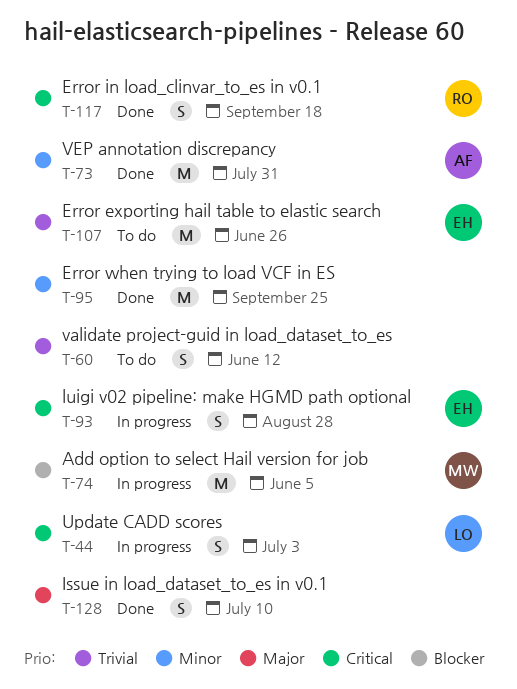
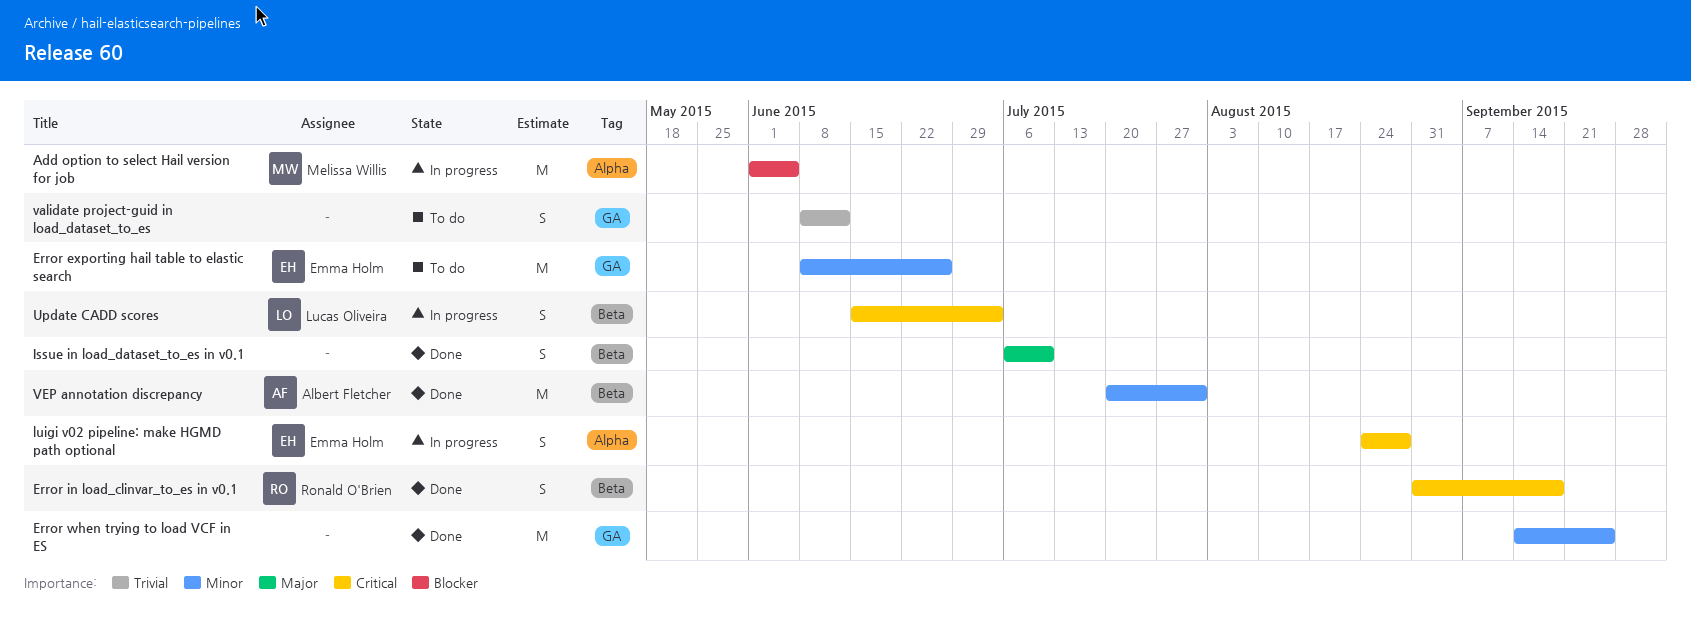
Error exporting hail table to elastic search, priority: Trivial -> Minor

